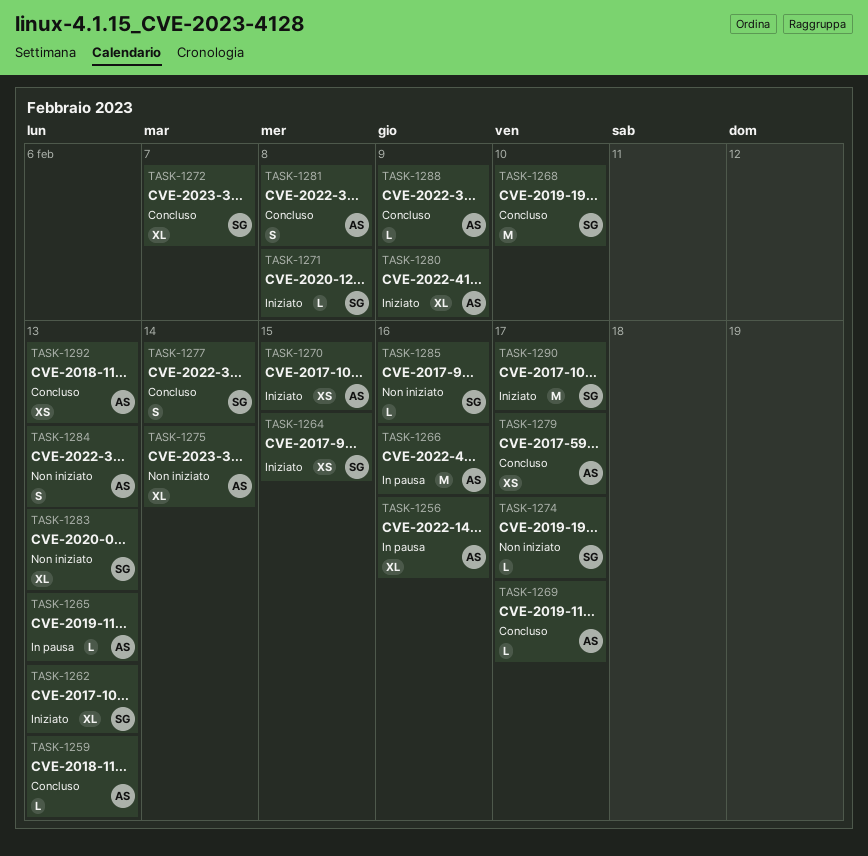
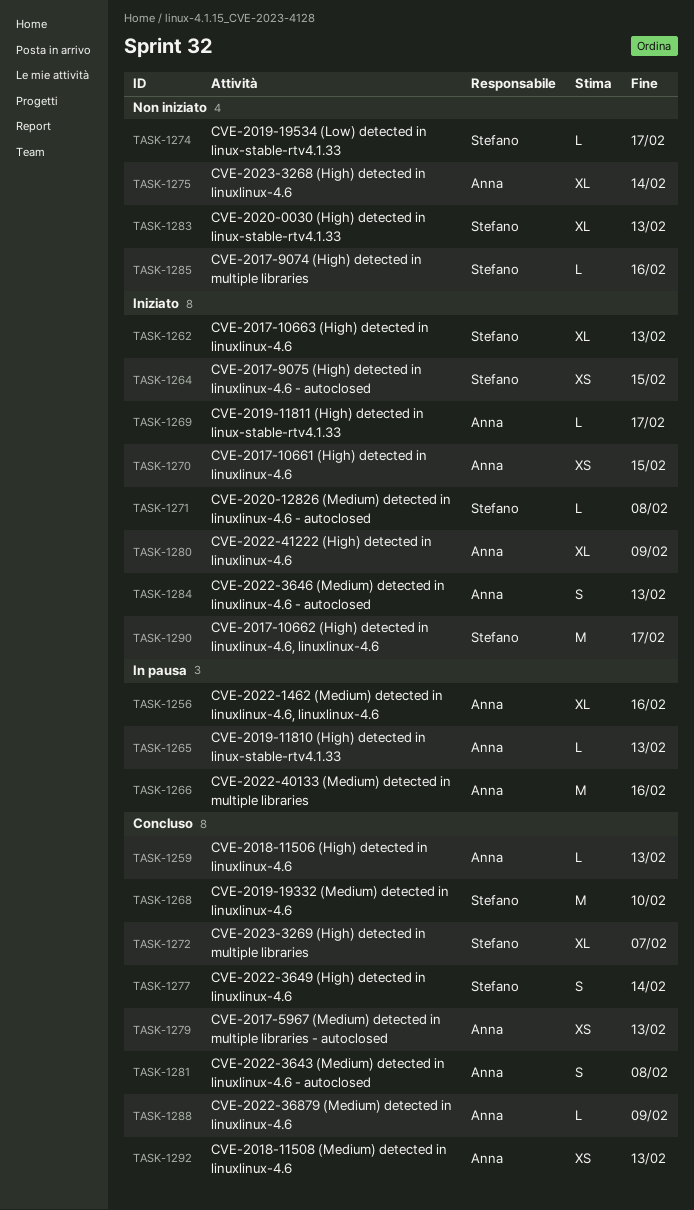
TASK-1269, status: Concluso -> Iniziato
TASK-1279, due: Feb 17 -> Feb 13
TASK-1284, status: Non iniziato -> Iniziato

